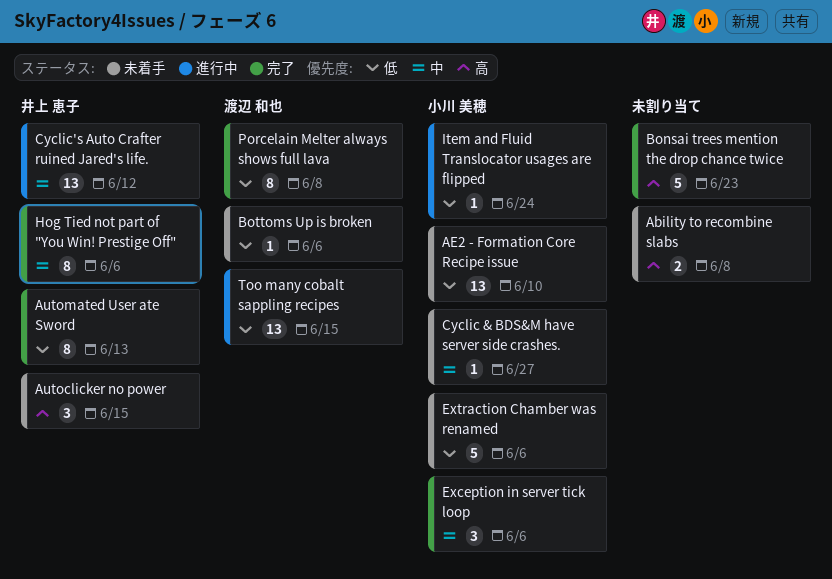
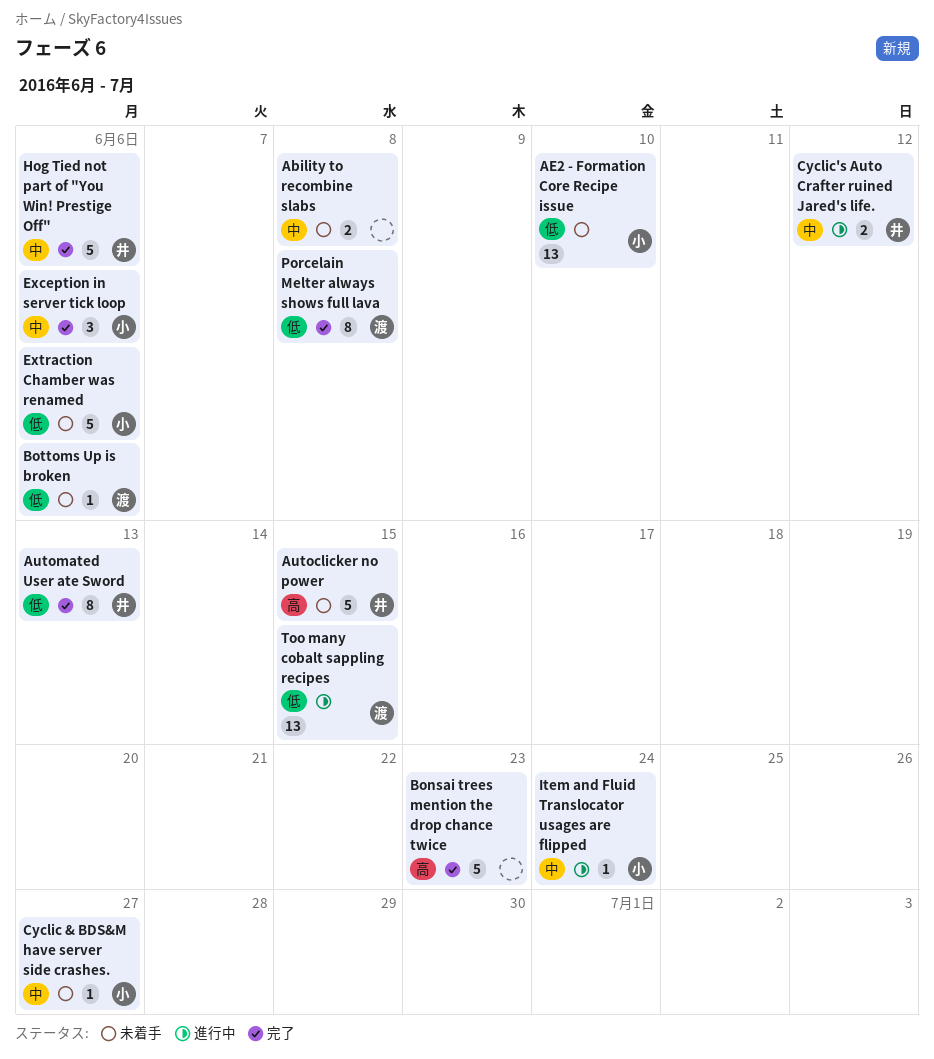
Ability to recombine slabs, priority: 高 -> 中
Autoclicker no power, estimate: 3 -> 5
Cyclic's Auto Crafter ruined Jared's life., estimate: 13 -> 2
Hog Tied not part of "You Win! Prestige Off", estimate: 8 -> 5
Item and Fluid Translocator usages are flipped, priority: 低 -> 中

